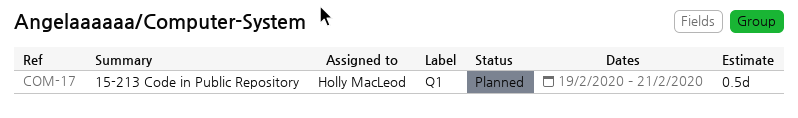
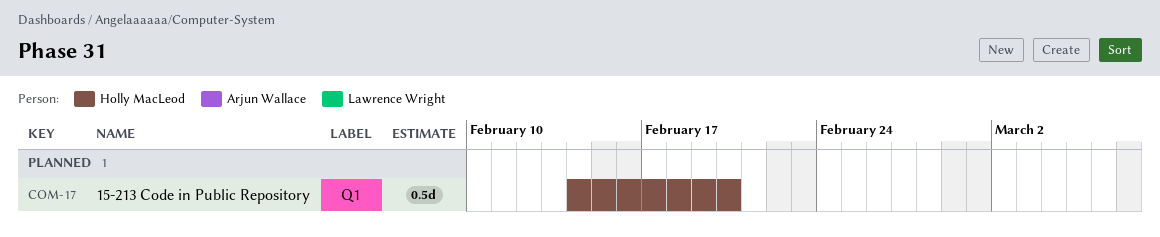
COM-17, start: Feb 19 -> Feb 14
COM-17, due: Feb 21 -> Feb 20

